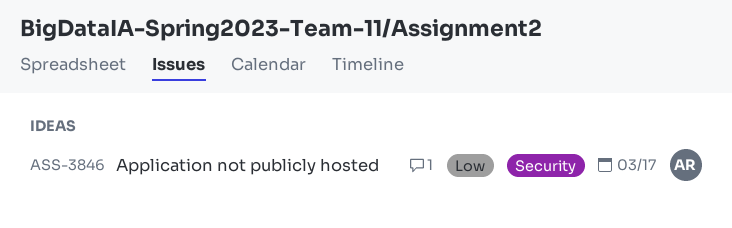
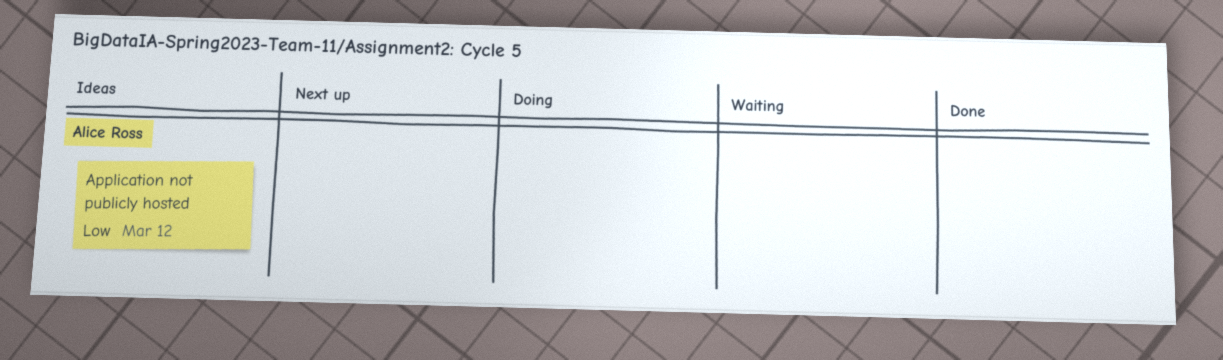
Application not publicly hosted, due: Mar 17 -> Mar 12

